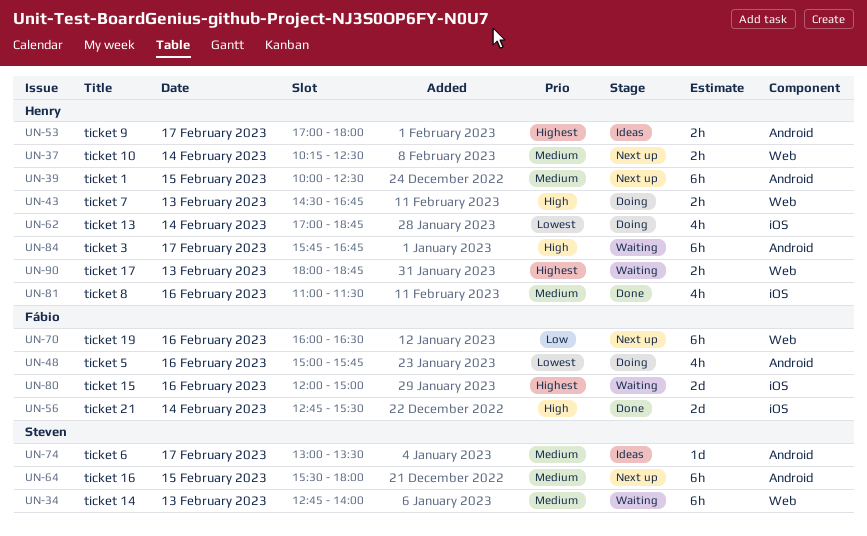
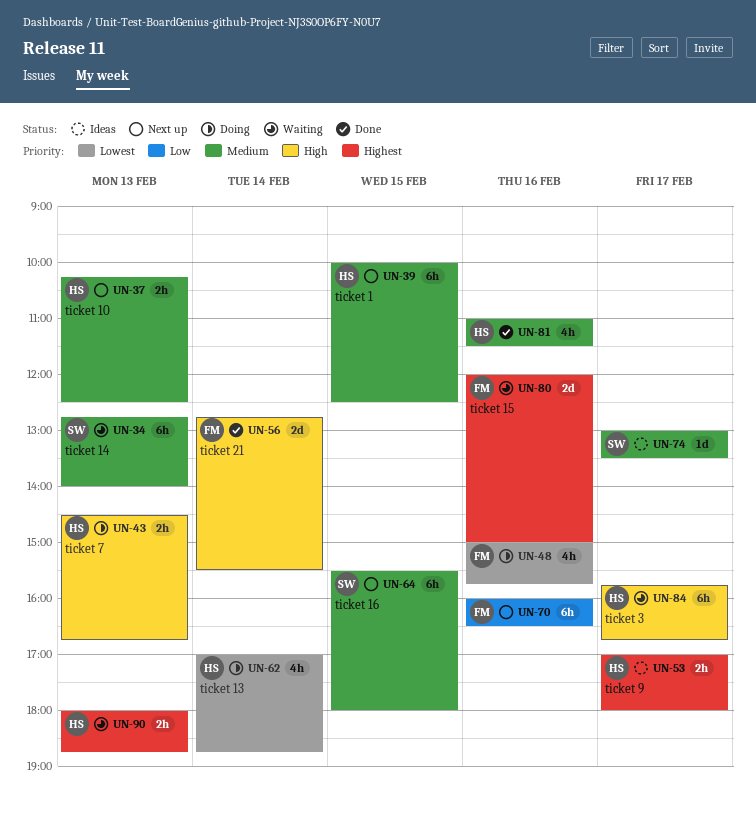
UN-37, day: Feb 14 -> Feb 13

